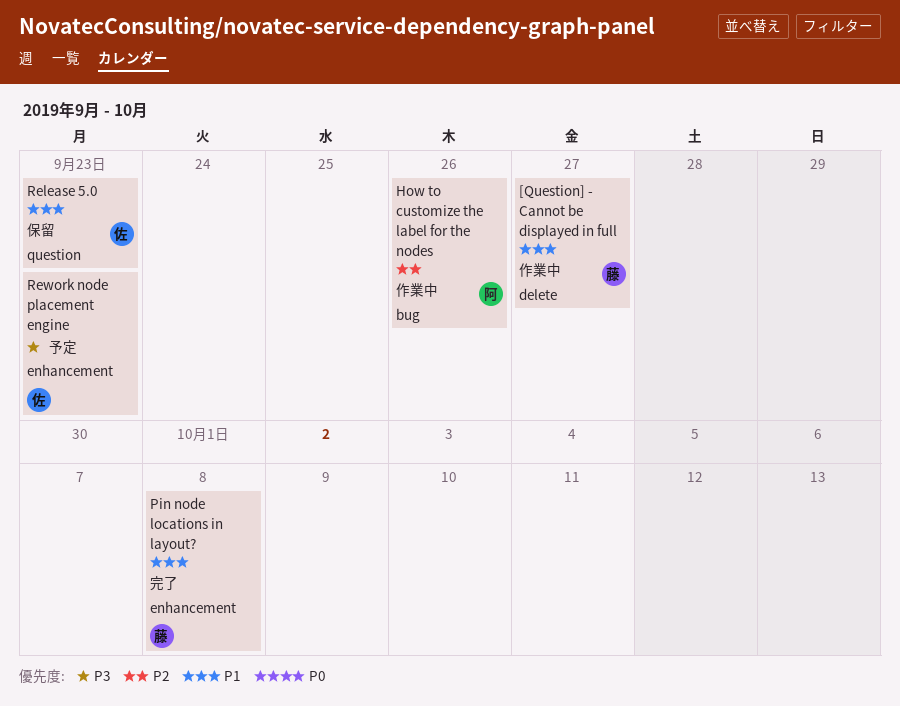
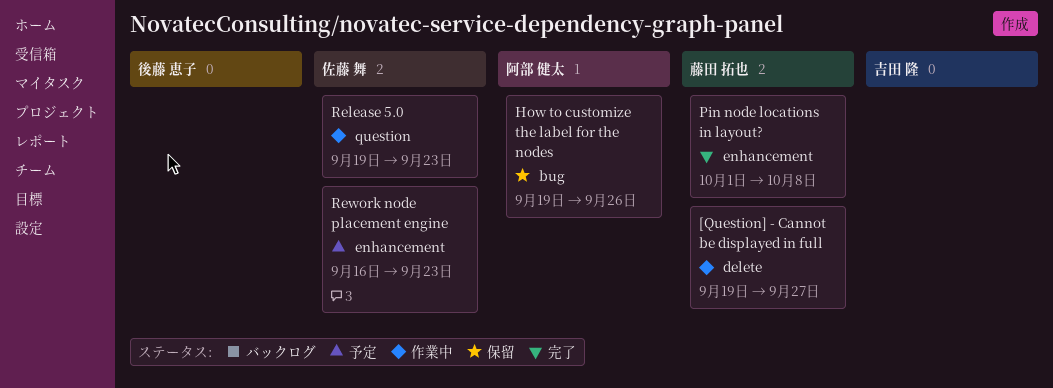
How to customize the label for the nodes, status: 作業中 -> 保留
Release 5.0, status: 保留 -> 作業中

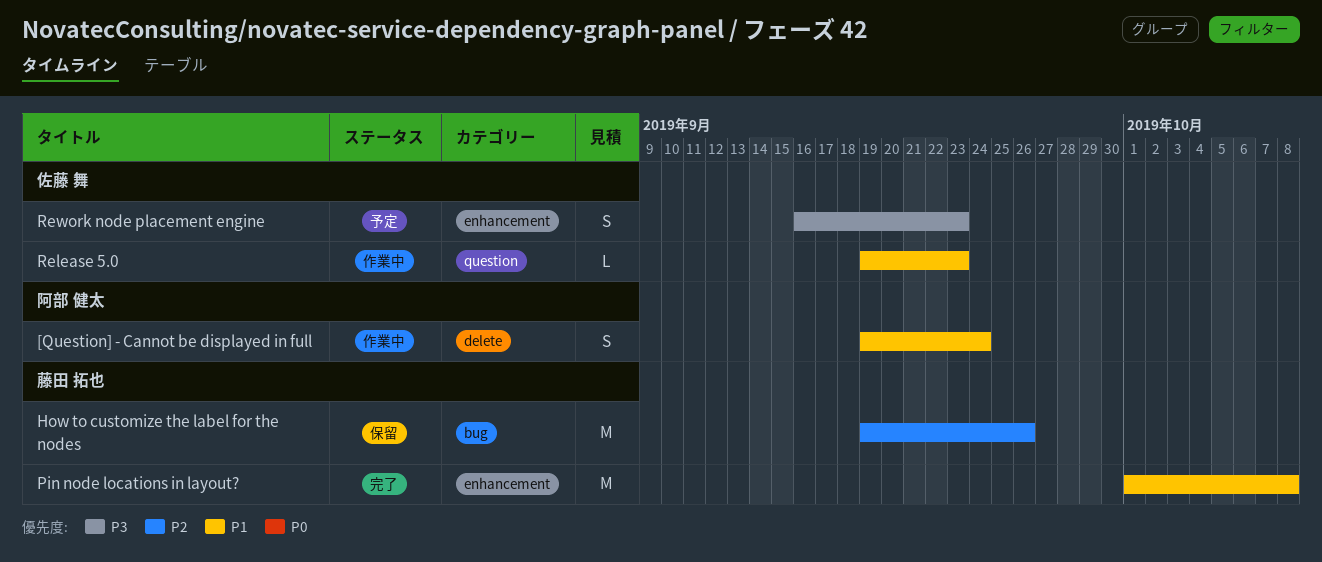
[Question] - Cannot be displayed in full, owner: 藤田 拓也 -> 阿部 健太
[Question] - Cannot be displayed in full, due: Sep 27 -> Sep 24
How to customize the label for the nodes, owner: 阿部 健太 -> 藤田 拓也

